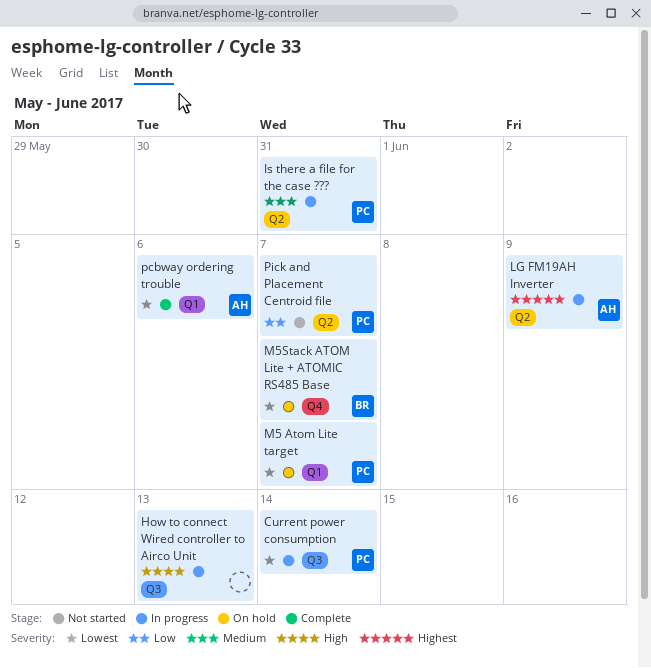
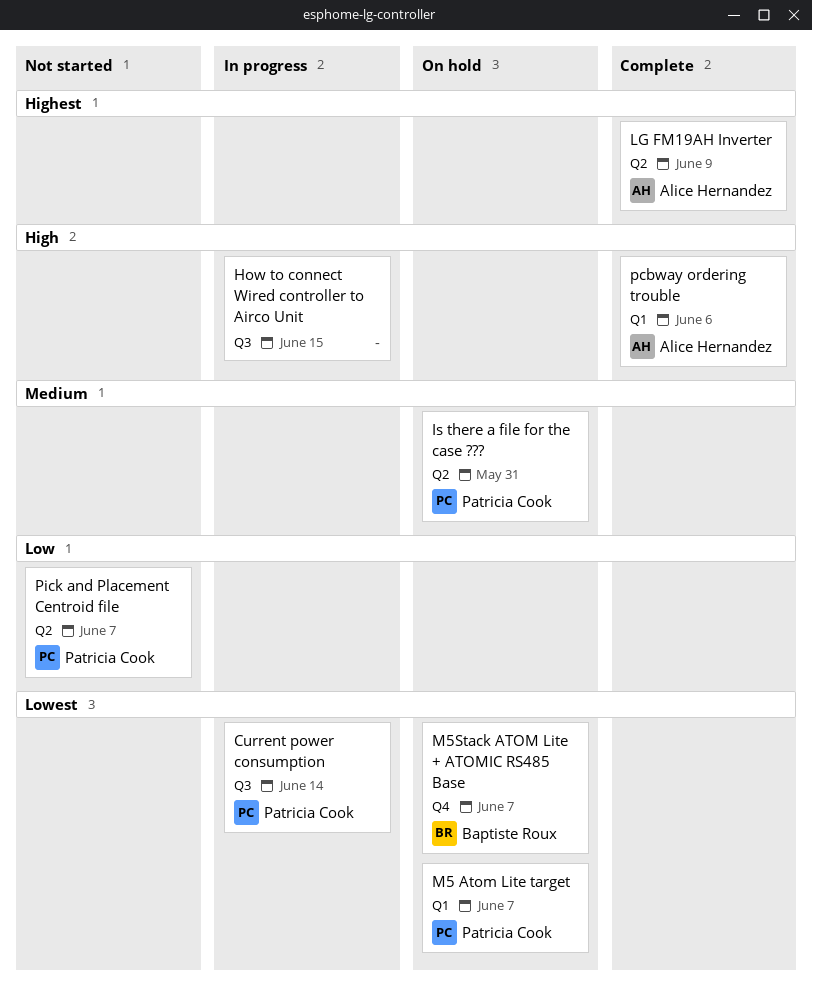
How to connect Wired controller to Airco Unit, due: Jun 13 -> Jun 15
Is there a file for the case ???, status: In progress -> On hold
LG FM19AH Inverter, status: In progress -> Complete
pcbway ordering trouble, priority: Lowest -> High

